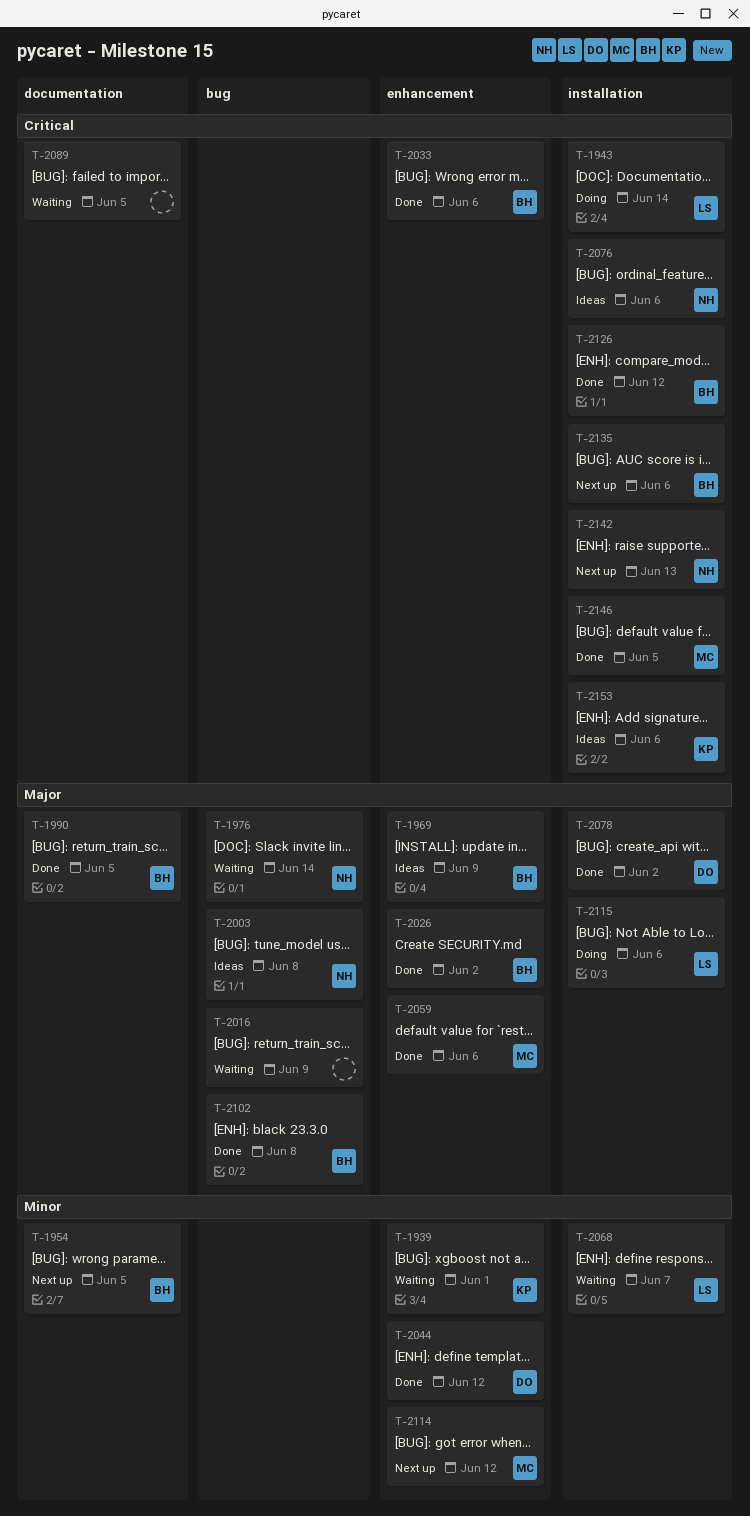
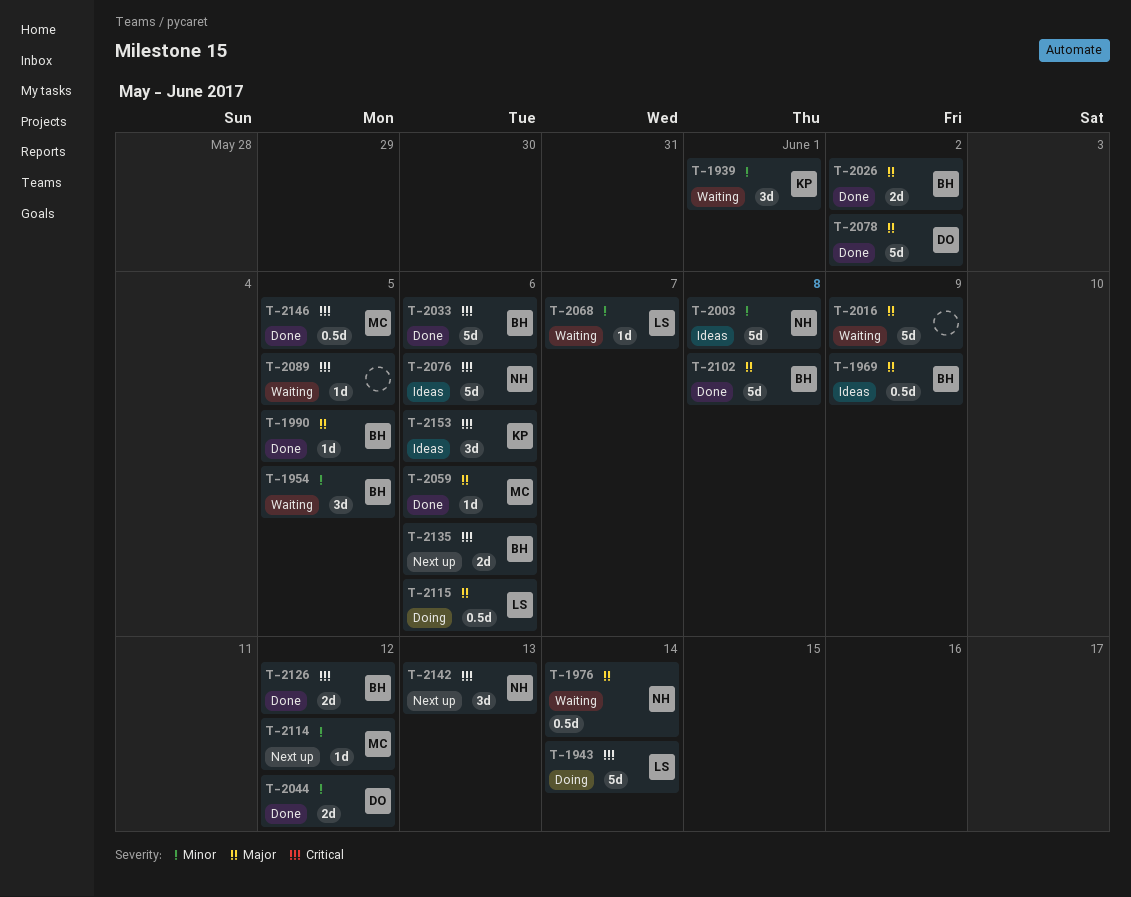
T-1954, status: Next up -> Waiting
T-2003, priority: Major -> Minor

